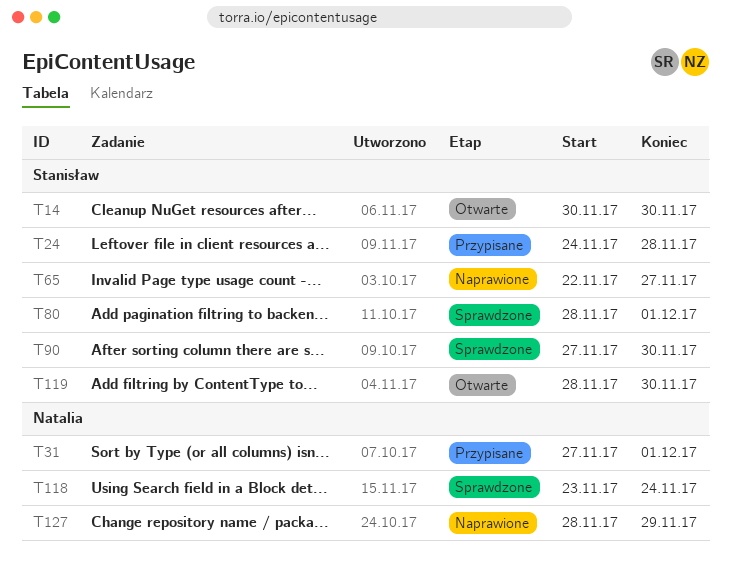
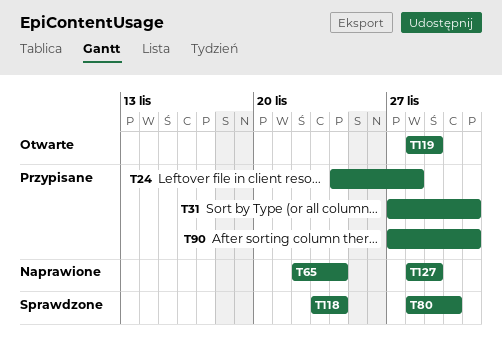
T14: present -> none
T65, due: Nov 27 -> Nov 24
T80, due: Dec 1 -> Nov 30
T90, status: Sprawdzone -> Przypisane
T90, due: Nov 30 -> Dec 1
T119, due: Nov 30 -> Nov 29

